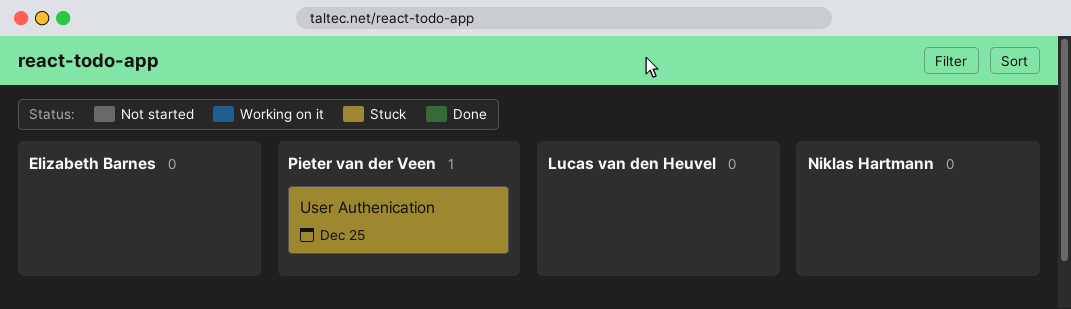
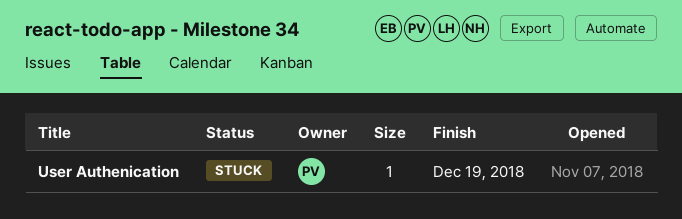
User Authenication, due: Dec 25 -> Dec 19

